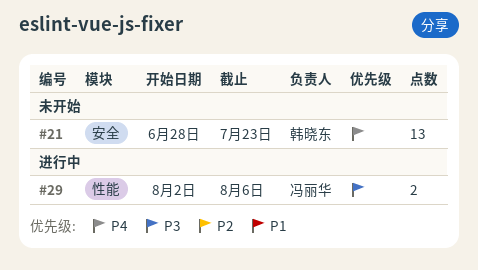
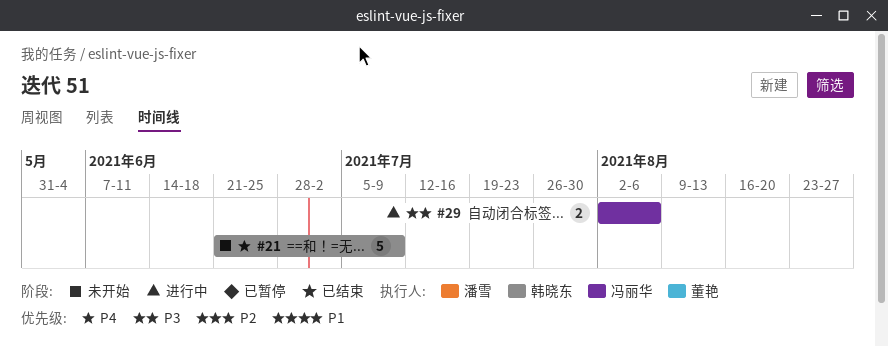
#21, estimate: 13 -> 5
#21, start: Jun 28 -> Jun 21
#21, due: Jul 23 -> Jul 9

